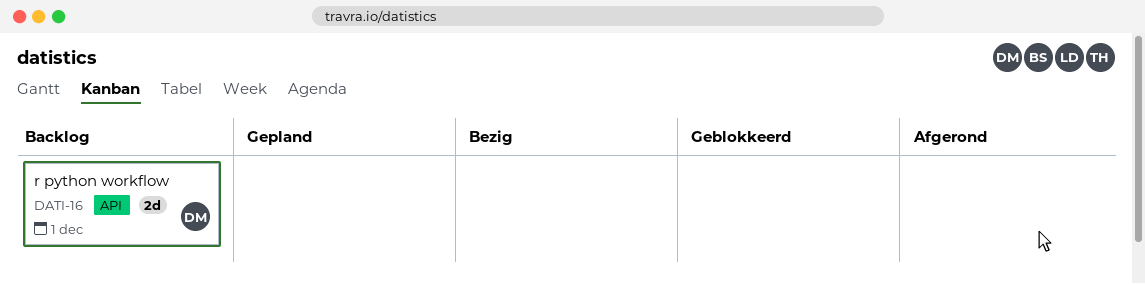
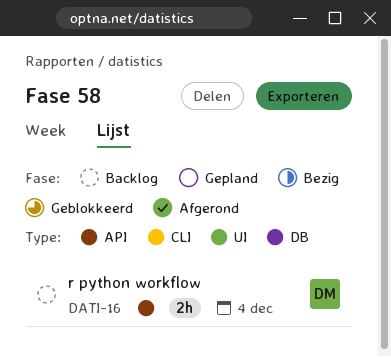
DATI-16, estimate: 2d -> 2h
DATI-16, due: Dec 1 -> Dec 4

